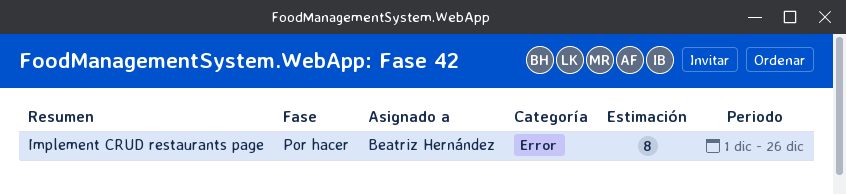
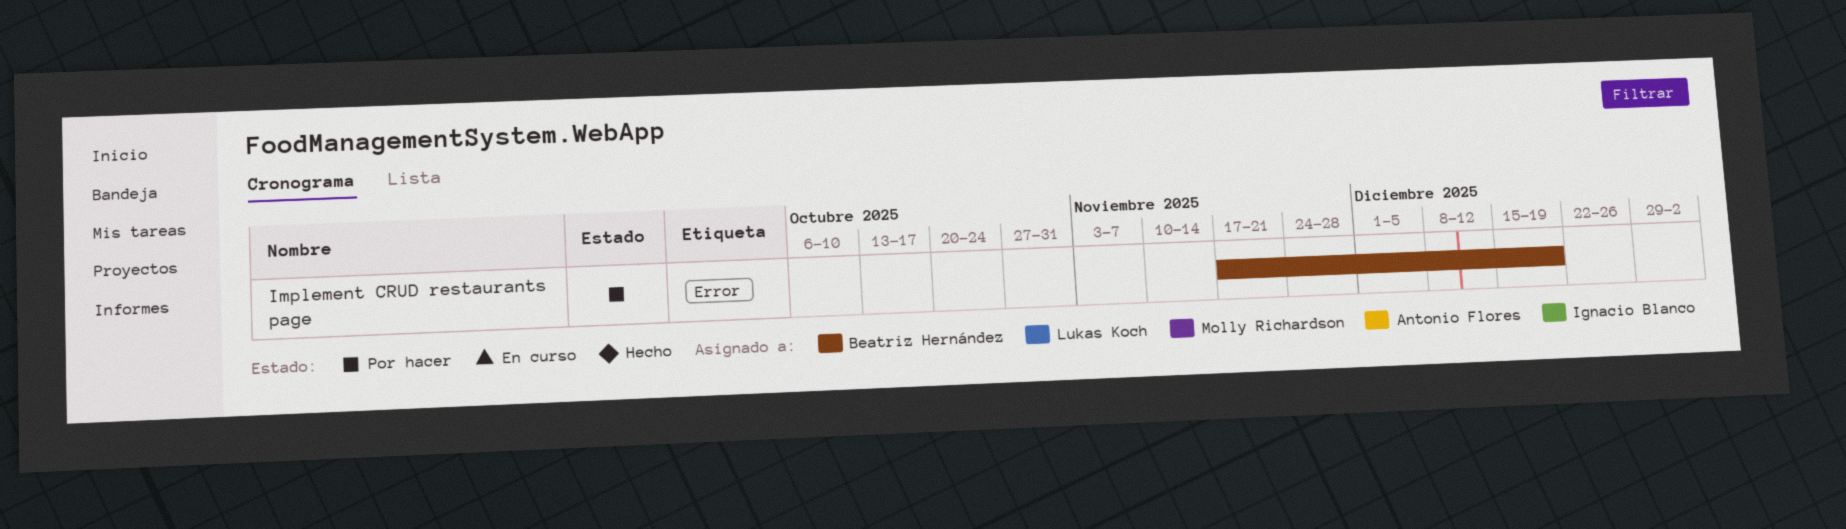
Implement CRUD restaurants page, start: Dec 1 -> Nov 17
Implement CRUD restaurants page, due: Dec 26 -> Dec 19

